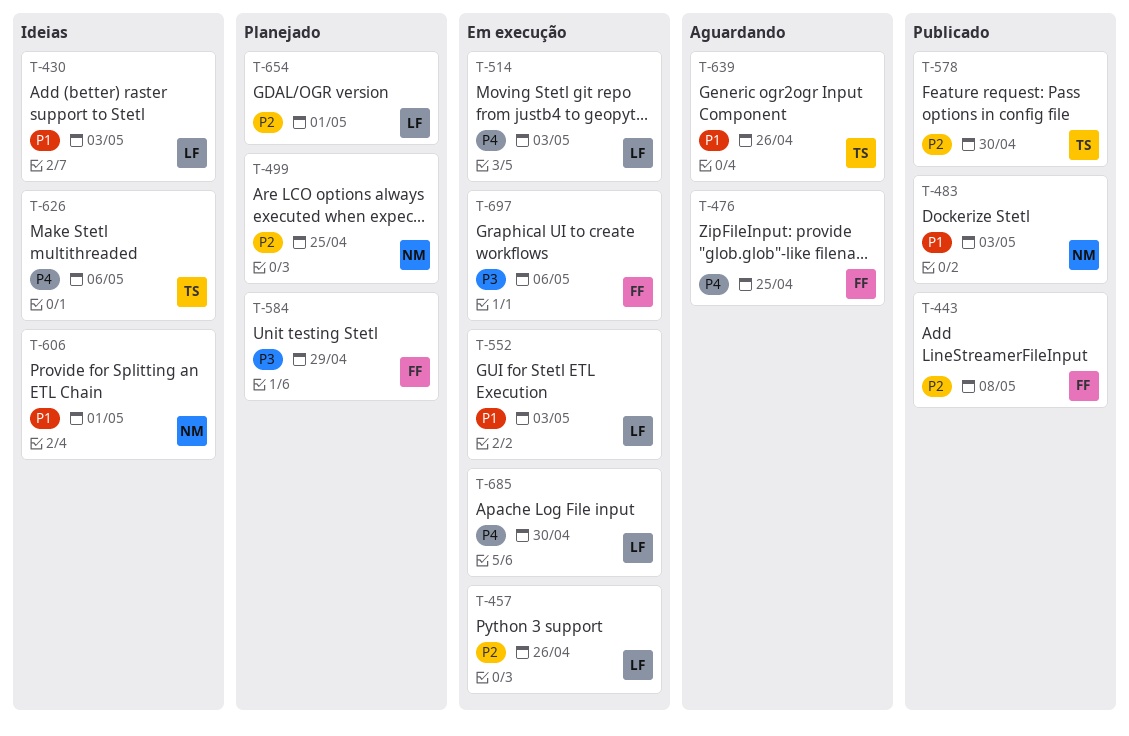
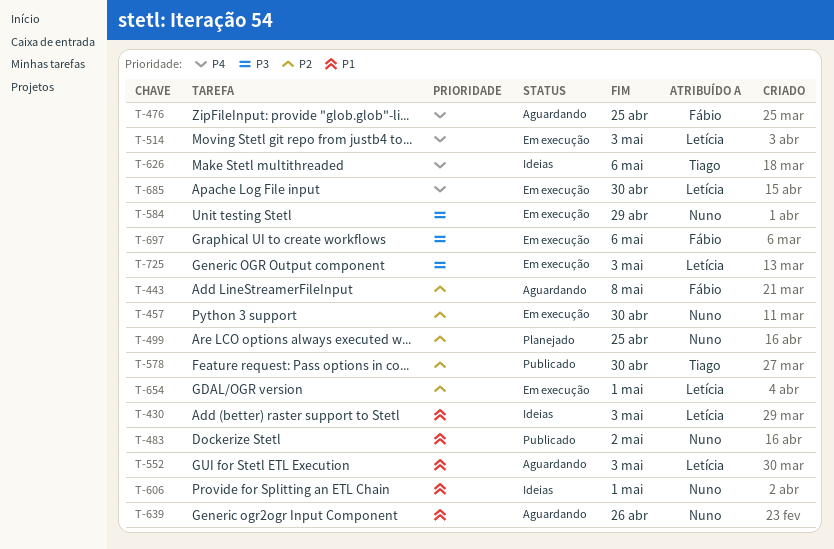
T-443, status: Publicado -> Aguardando
T-457, owner: Letícia -> Nuno
T-457, due: Apr 26 -> Apr 30
T-483, due: May 3 -> May 2
T-552, status: Em execução -> Aguardando
T-584, status: Planejado -> Em execução
T-584, owner: Fábio -> Nuno
T-639, owner: Tiago -> Nuno
T-654, status: Planejado -> Em execução
T-725: none -> present

